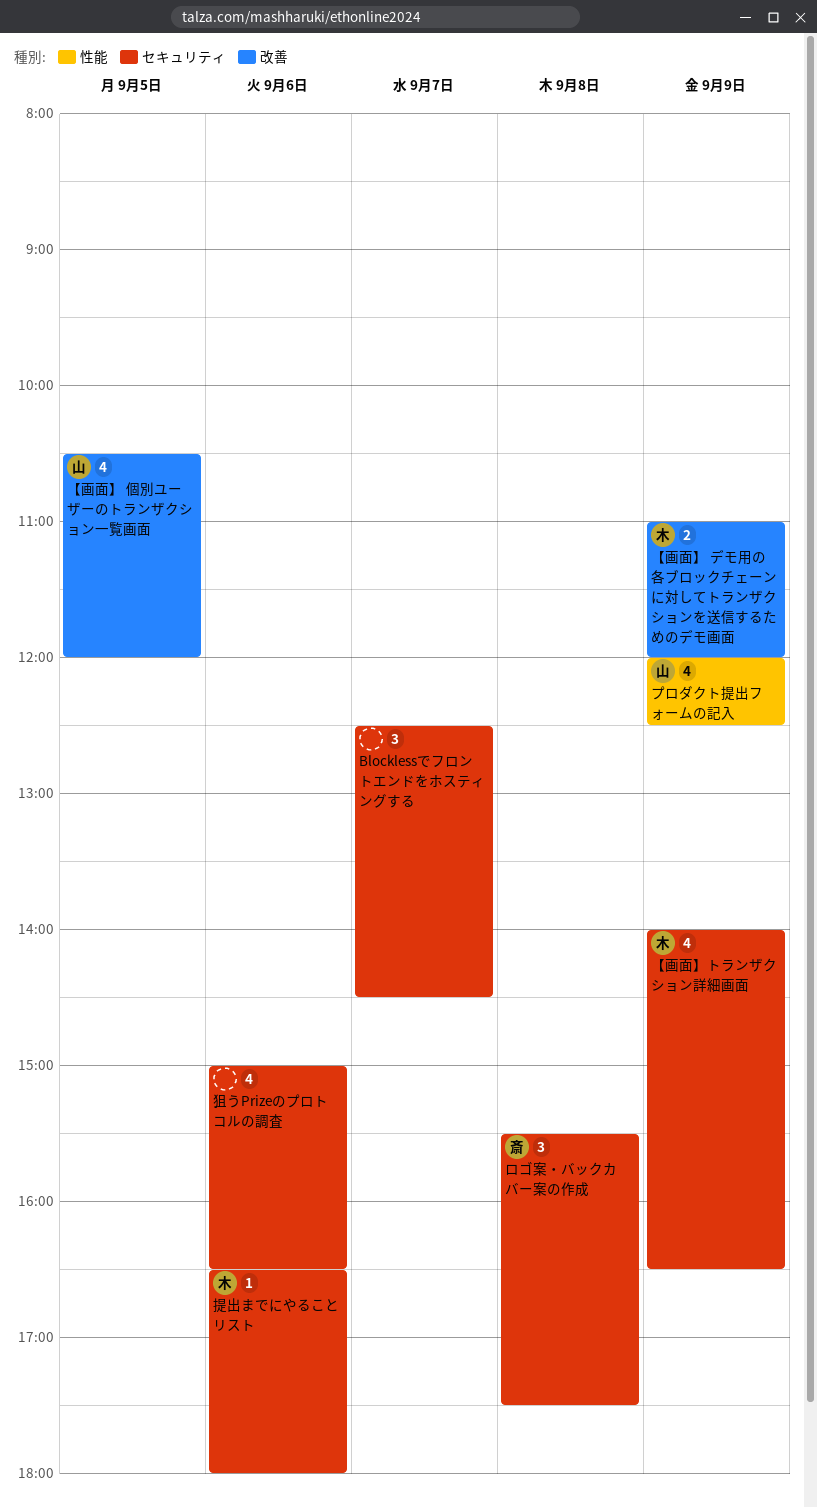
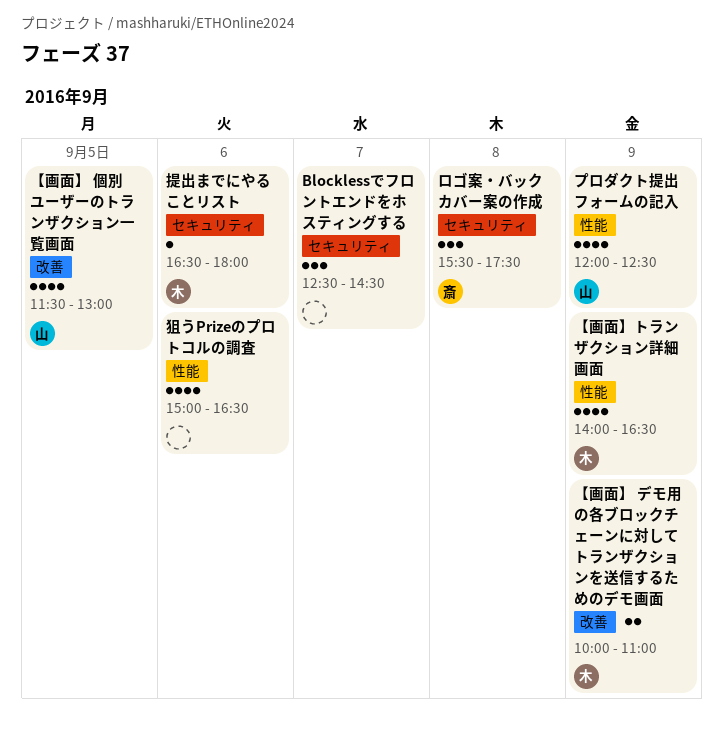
【画面】 デモ用の各ブロックチェーンに対してトランザクションを送信するためのデモ画面, begins: 11:00 -> 10:00
【画面】 デモ用の各ブロックチェーンに対してトランザクションを送信するためのデモ画面, ends: 12:00 -> 11:00
【画面】 個別ユーザーのトランザクション一覧画面, begins: 10:30 -> 11:30
【画面】 個別ユーザーのトランザクション一覧画面, ends: 12:00 -> 13:00
【画面】トランザクション詳細画面, label: セキュリティ -> 性能
狙うPrizeのプロトコルの調査, label: セキュリティ -> 性能

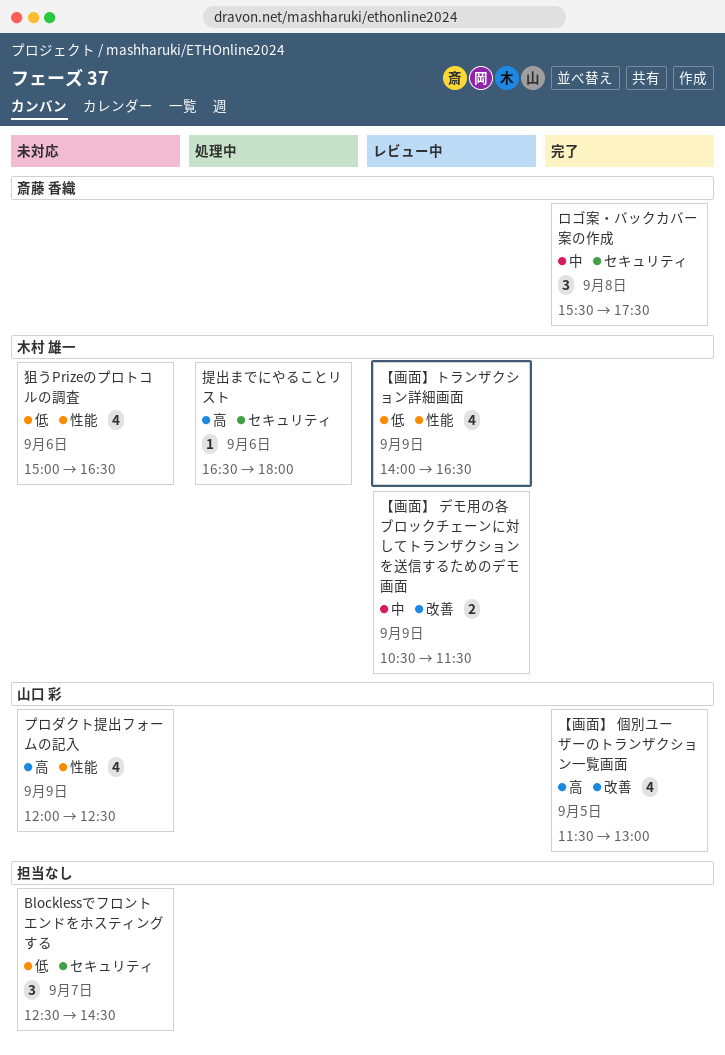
【画面】 デモ用の各ブロックチェーンに対してトランザクションを送信するためのデモ画面, begins: 10:00 -> 10:30
【画面】 デモ用の各ブロックチェーンに対してトランザクションを送信するためのデモ画面, ends: 11:00 -> 11:30
狙うPrizeのプロトコルの調査, owner: none -> 木村 雄一

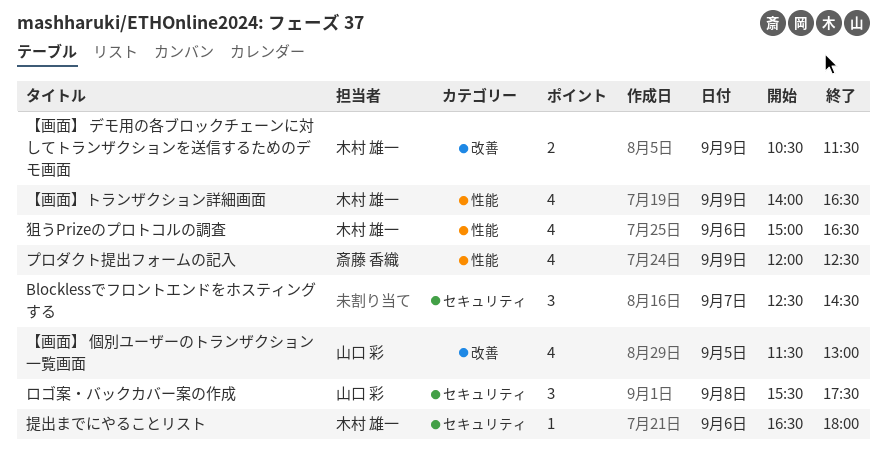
プロダクト提出フォームの記入, owner: 山口 彩 -> 斎藤 香織
ロゴ案・バックカバー案の作成, owner: 斎藤 香織 -> 山口 彩

